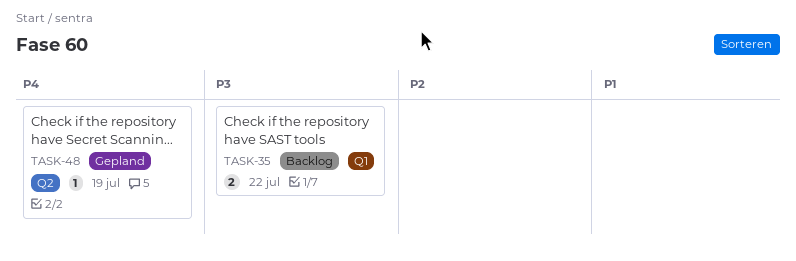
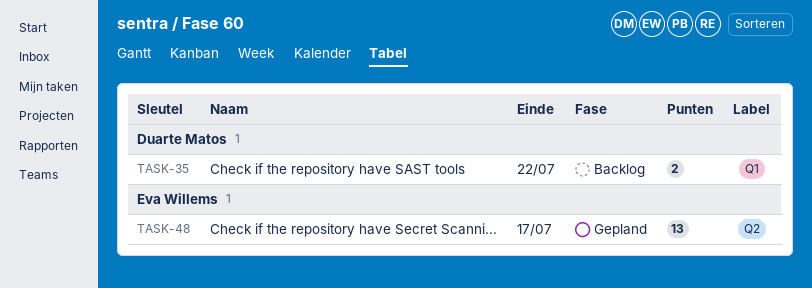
TASK-48, estimate: 1 -> 13
TASK-48, due: Jul 19 -> Jul 17

